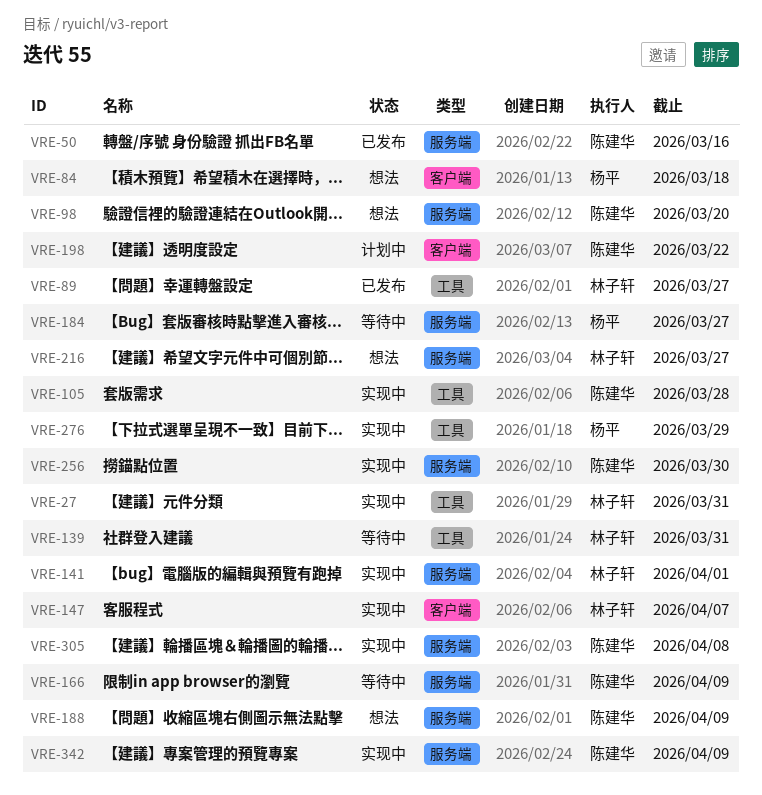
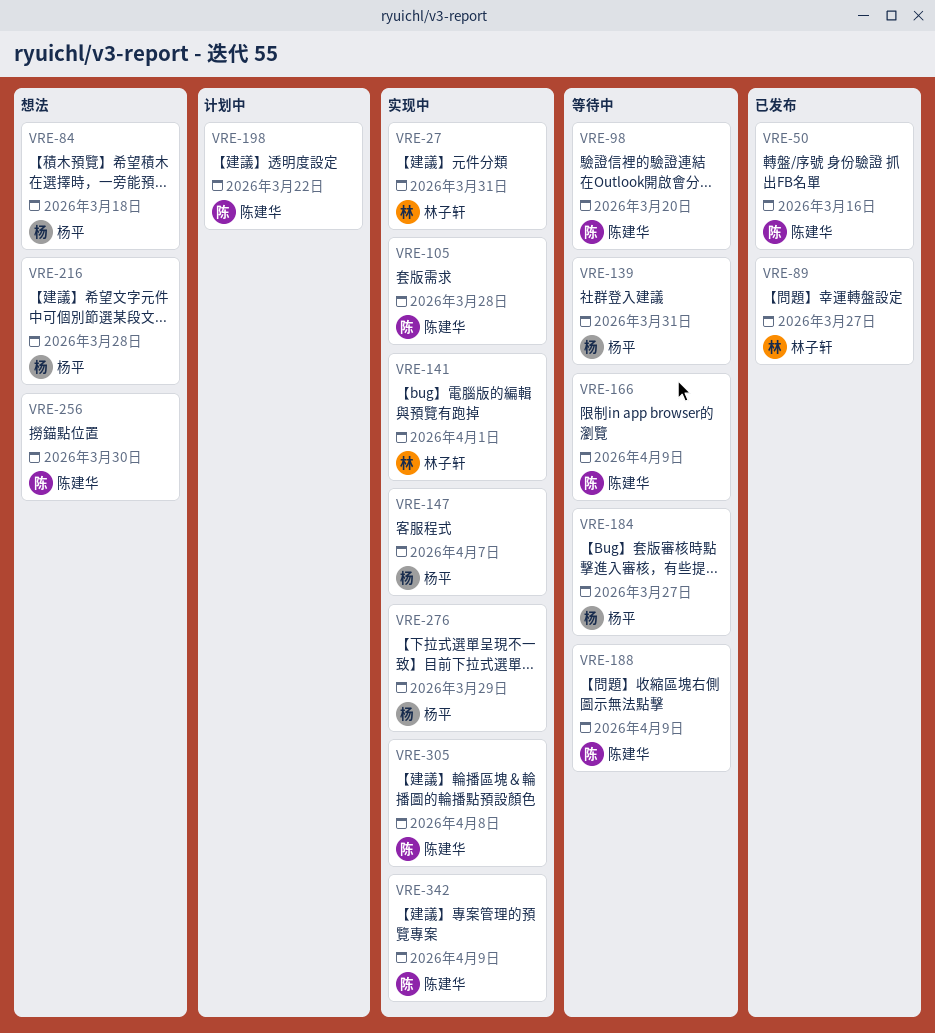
VRE-98, status: 想法 -> 等待中
VRE-139, owner: 林子轩 -> 杨平
VRE-147, owner: 林子轩 -> 杨平
VRE-188, status: 想法 -> 等待中
VRE-216, owner: 林子轩 -> 杨平
VRE-216, due: Mar 27 -> Mar 28
VRE-256, status: 实现中 -> 想法

